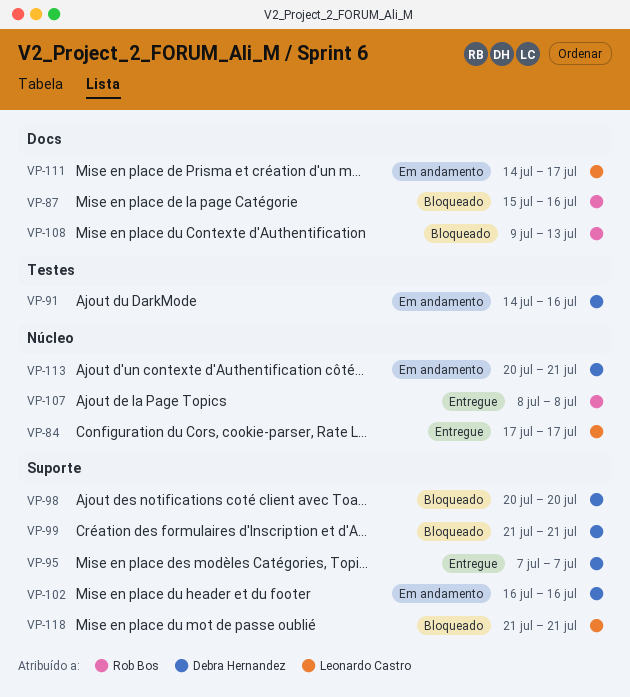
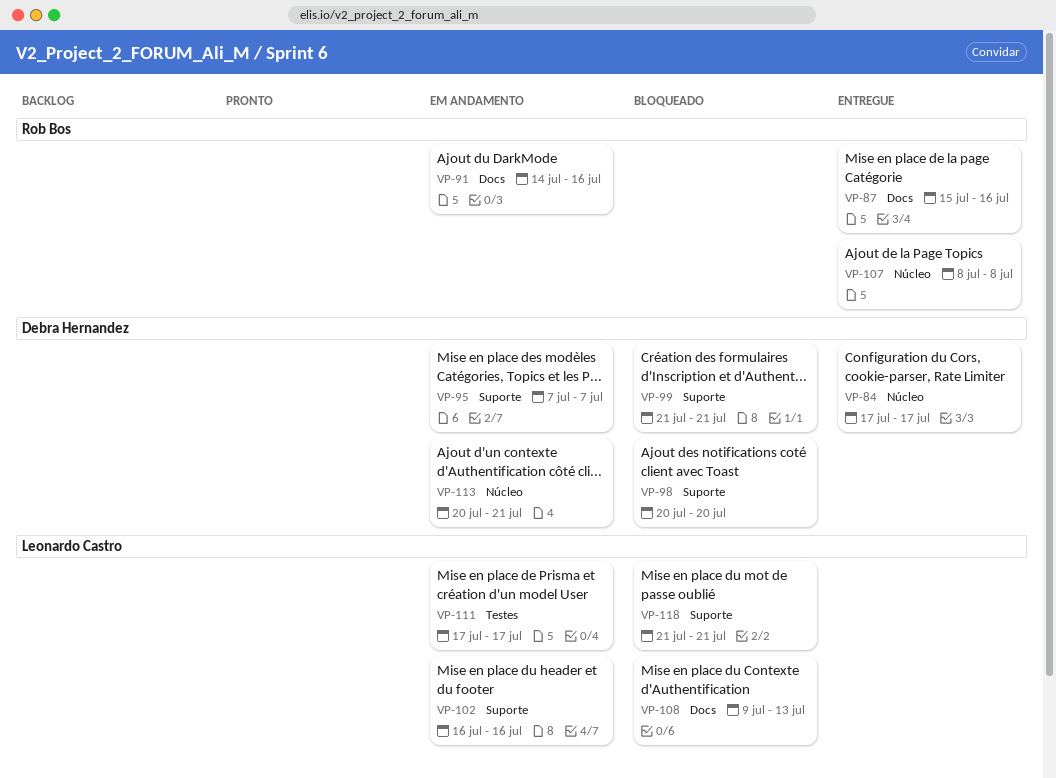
VP-84, owner: Leonardo Castro -> Debra Hernandez
VP-87, status: Bloqueado -> Entregue
VP-91, owner: Debra Hernandez -> Rob Bos
VP-91, label: Testes -> Docs
VP-95, status: Entregue -> Em andamento
VP-102, owner: Debra Hernandez -> Leonardo Castro
VP-108, owner: Rob Bos -> Leonardo Castro
VP-111, label: Docs -> Testes
VP-111, start: Jul 14 -> Jul 17

